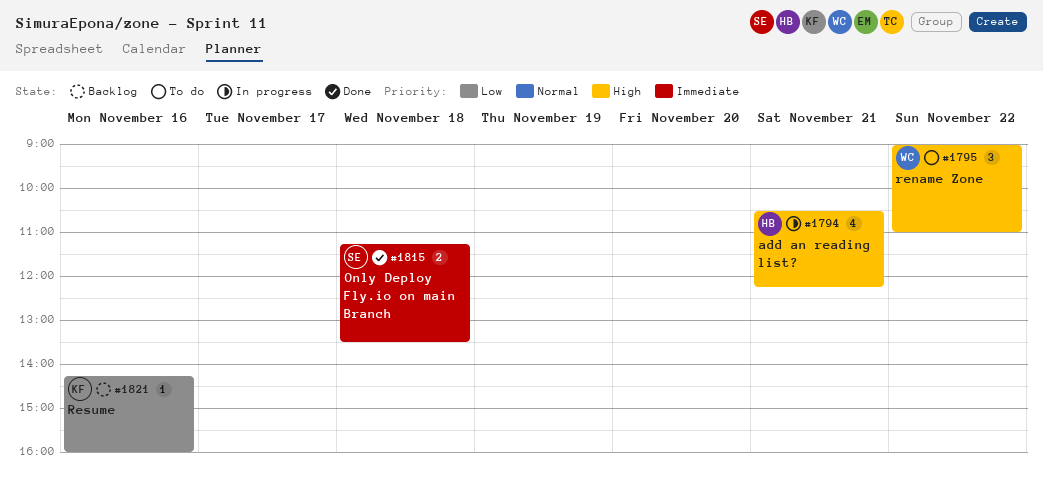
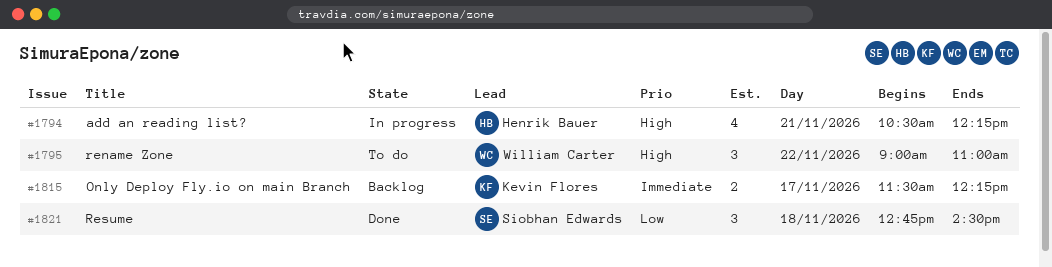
#1815, status: Done -> Backlog
#1815, owner: Siobhan Edwards -> Kevin Flores
#1815, day: Nov 18 -> Nov 17
#1815, begins: 11:15 -> 11:30
#1815, ends: 13:30 -> 12:15
#1821, status: Backlog -> Done
#1821, owner: Kevin Flores -> Siobhan Edwards
#1821, estimate: 1 -> 3
#1821, day: Nov 16 -> Nov 18
#1821, begins: 14:15 -> 12:45
#1821, ends: 16:00 -> 14:30

